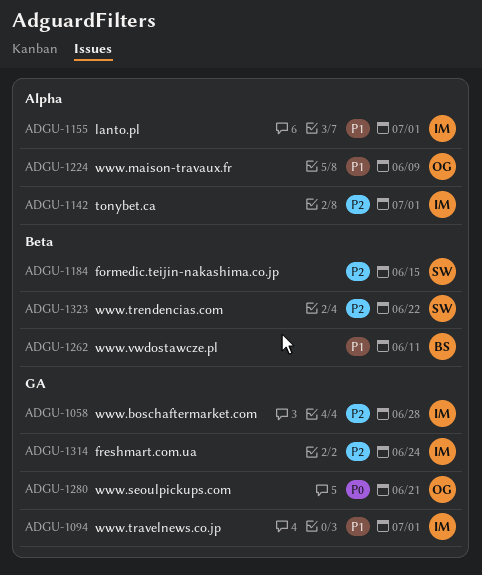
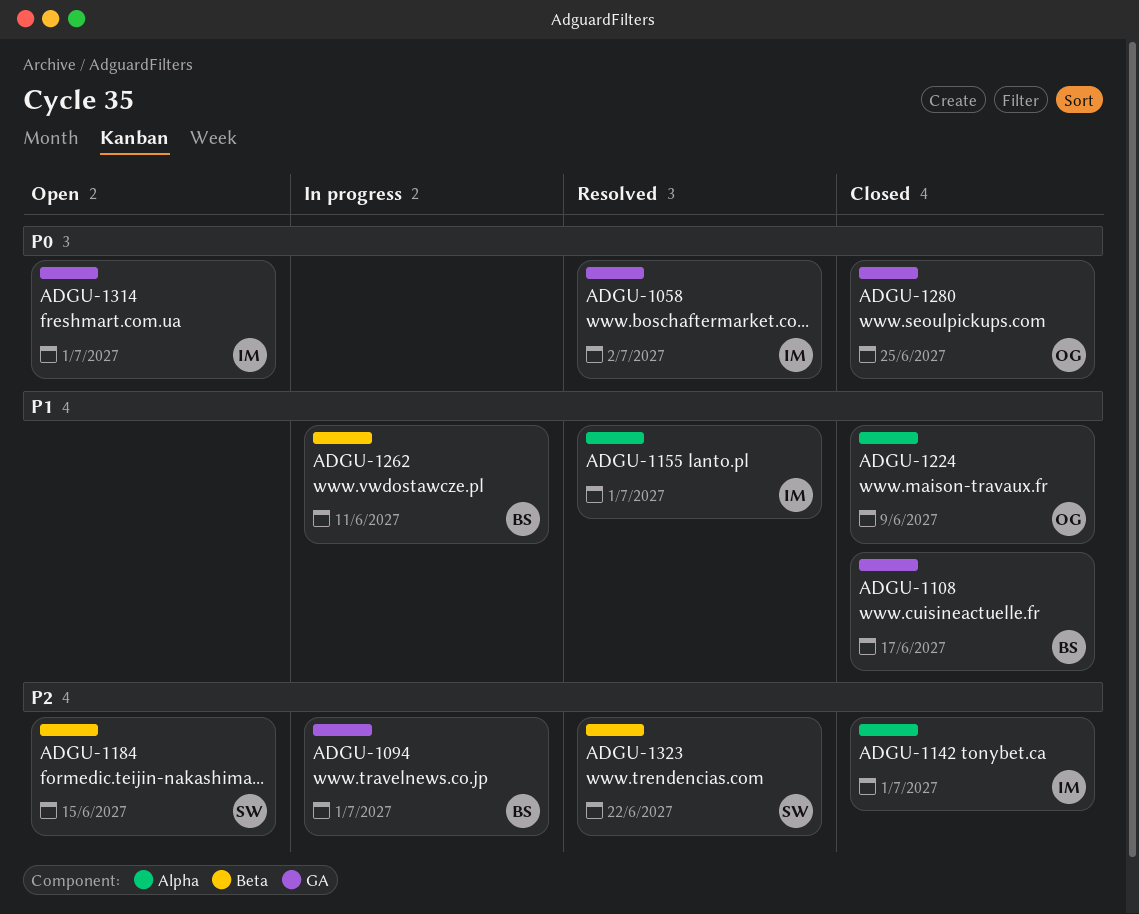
ADGU-1058, priority: P2 -> P0
ADGU-1058, due: Jun 28 -> Jul 2
ADGU-1094, owner: IM -> BS
ADGU-1094, priority: P1 -> P2
ADGU-1108: none -> present
ADGU-1280, due: Jun 21 -> Jun 25
ADGU-1314, priority: P2 -> P0
ADGU-1314, due: Jun 24 -> Jul 1

